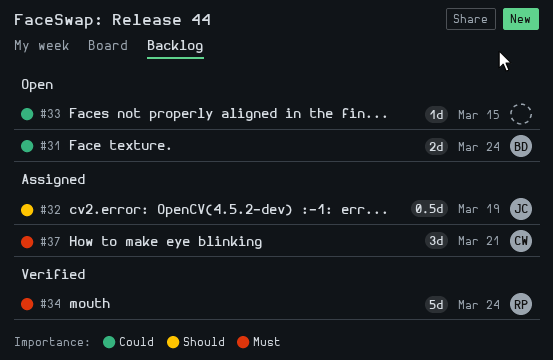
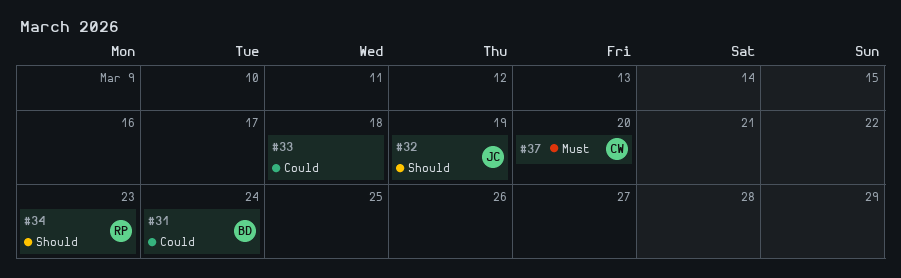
#33, due: Mar 15 -> Mar 18
#34, priority: Must -> Should
#34, due: Mar 24 -> Mar 23
#37, due: Mar 21 -> Mar 20

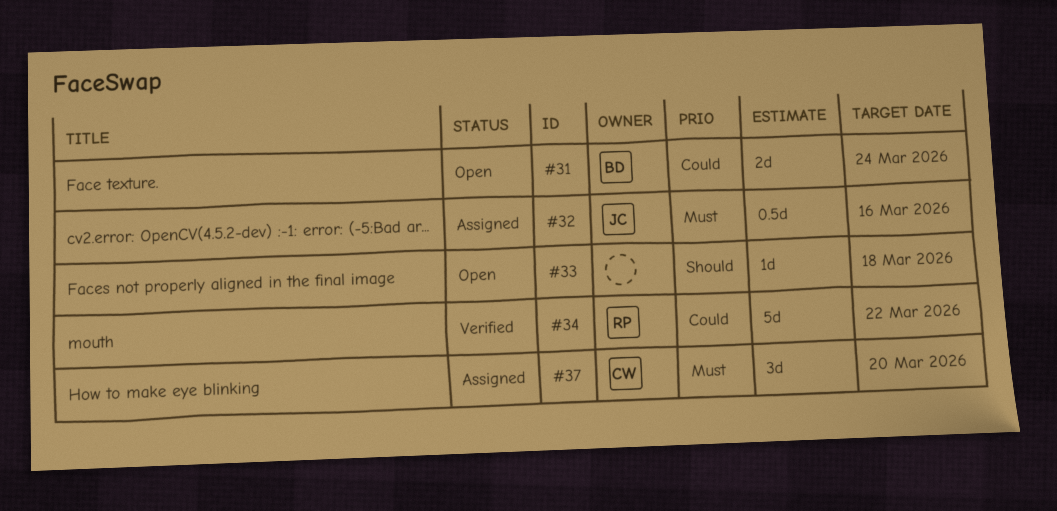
#32, priority: Should -> Must
#32, due: Mar 19 -> Mar 16
#33, priority: Could -> Should
#34, priority: Should -> Could
#34, due: Mar 23 -> Mar 22

